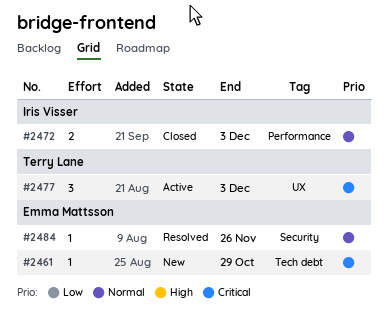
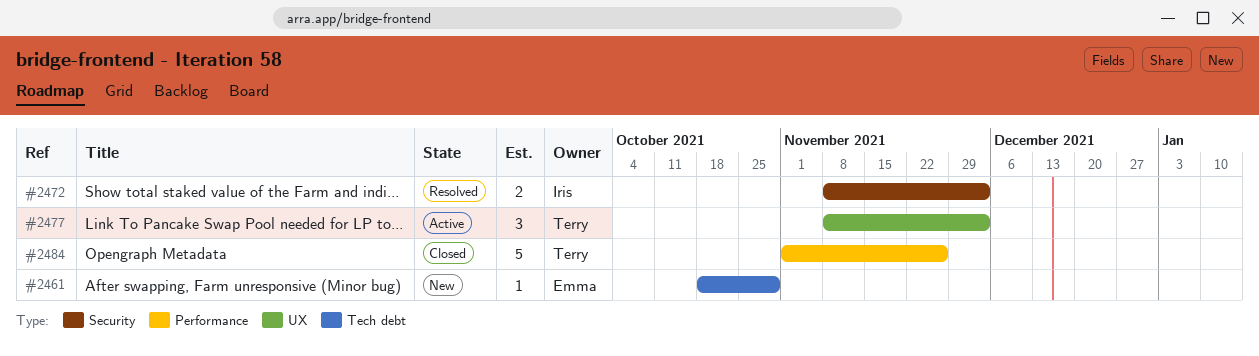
#2472, status: Closed -> Resolved
#2472, label: Performance -> Security
#2484, status: Resolved -> Closed
#2484, owner: Emma Mattsson -> Terry Lane
#2484, label: Security -> Performance
#2484, estimate: 1 -> 5

